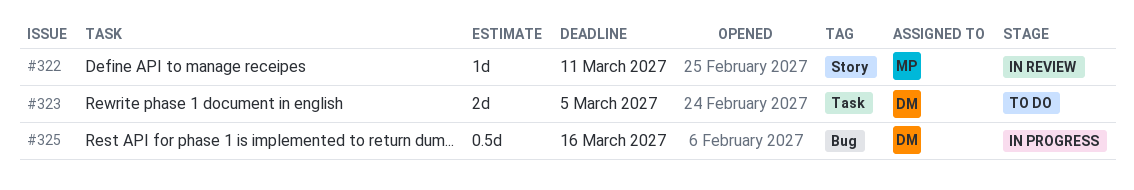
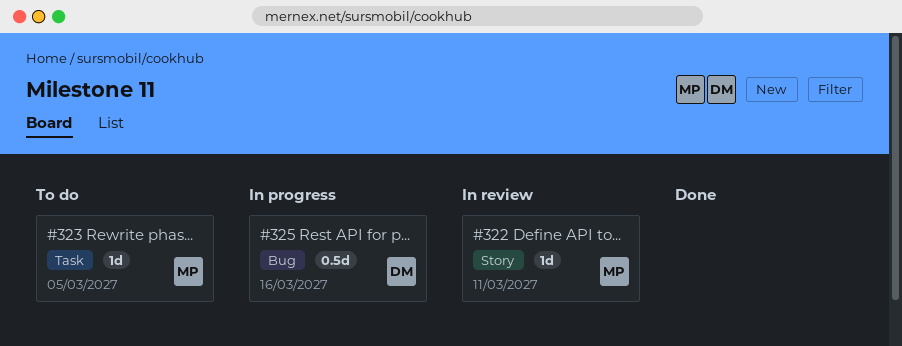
#323, owner: DM -> MP
#323, estimate: 2d -> 1d

